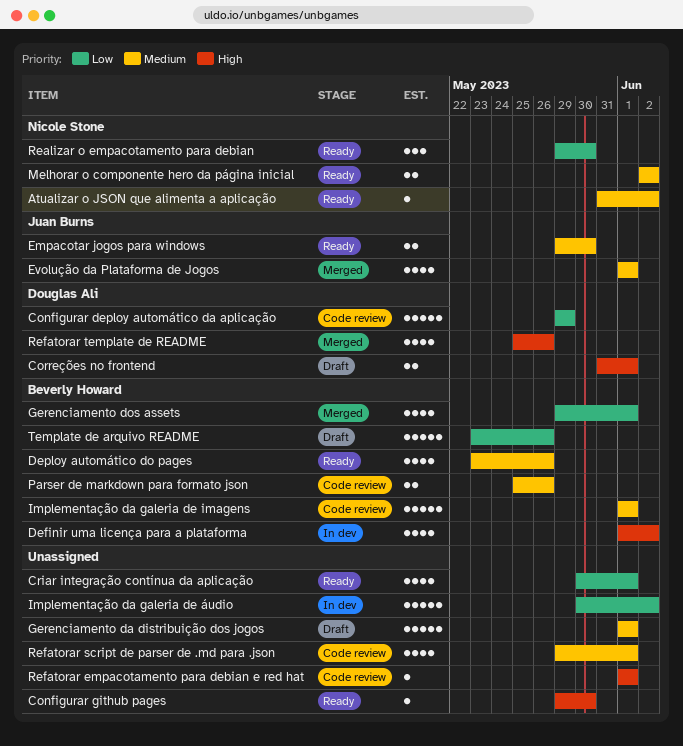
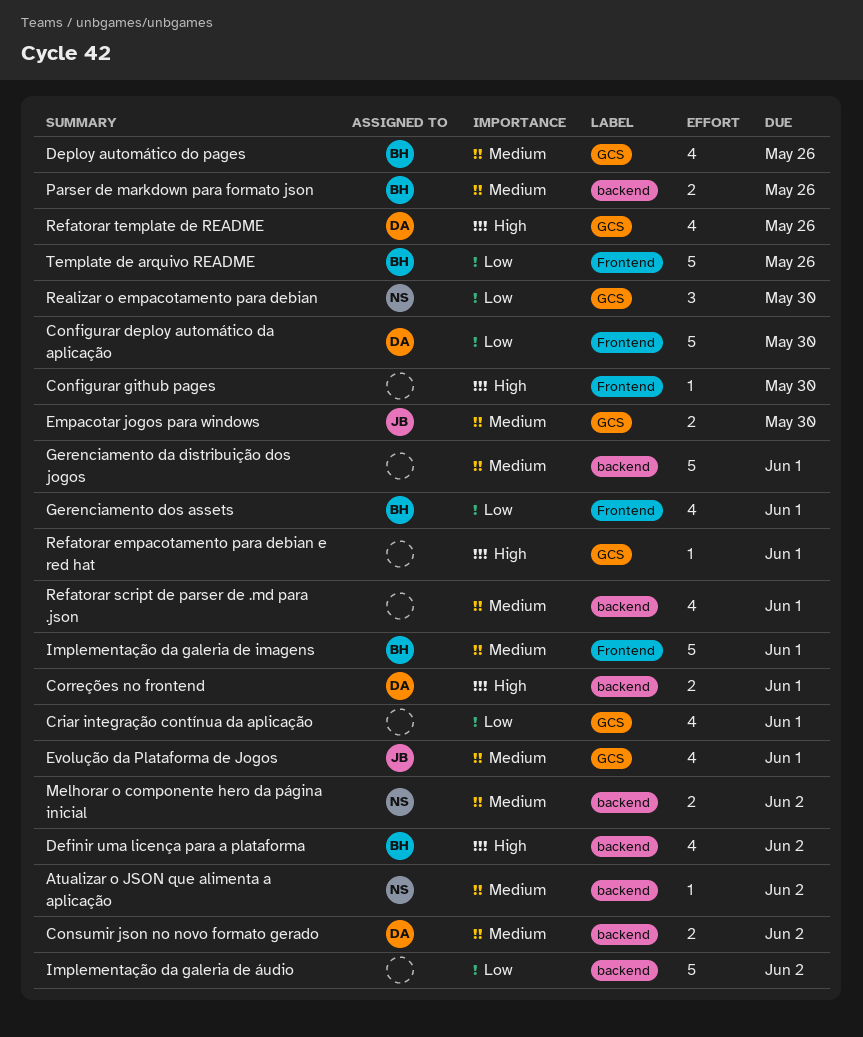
Configurar deploy automático da aplicação, due: May 29 -> May 30
Consumir json no novo formato gerado: none -> present

